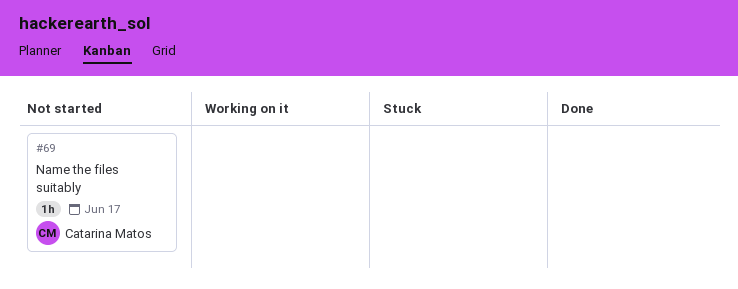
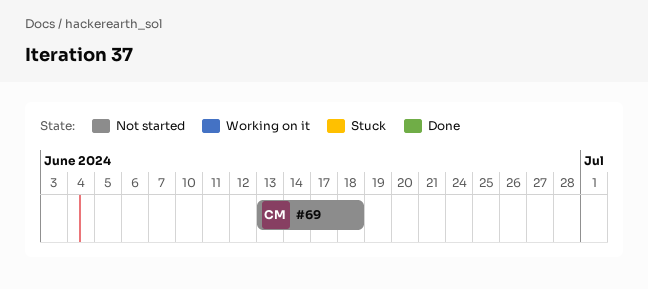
#69, due: Jun 17 -> Jun 18

